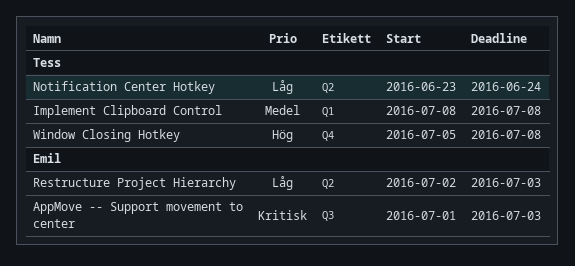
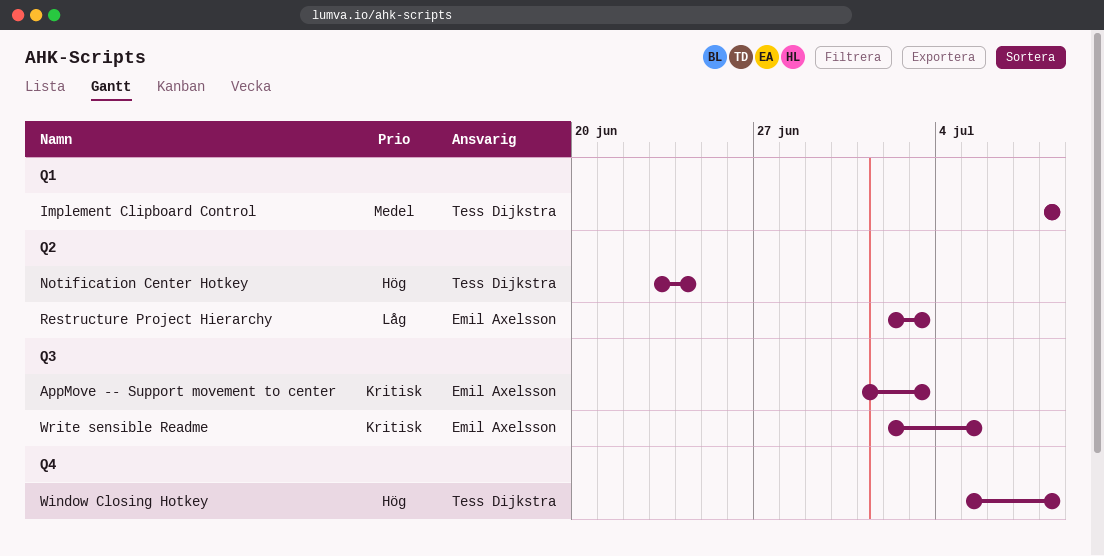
Notification Center Hotkey, priority: Låg -> Hög
Write sensible Readme: none -> present

